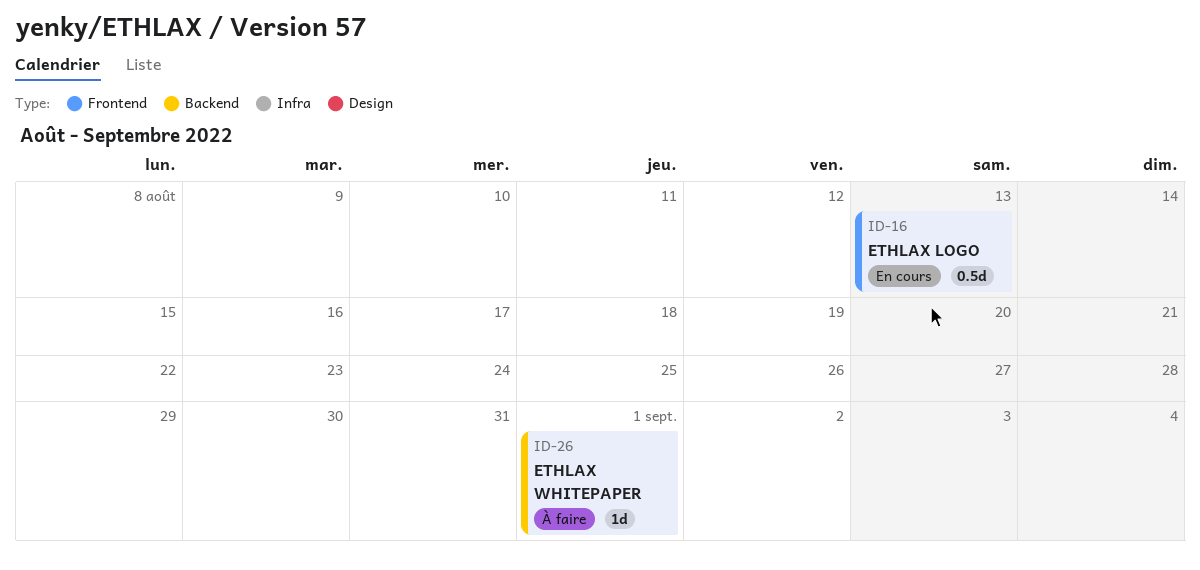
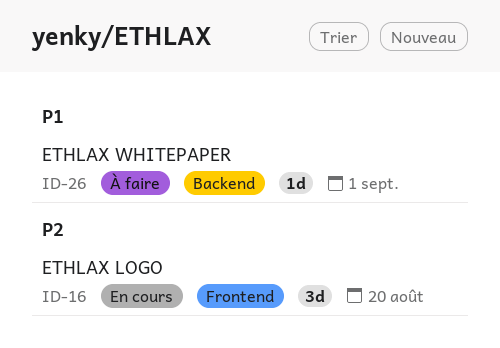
ID-16, estimate: 0.5d -> 3d
ID-16, due: Aug 13 -> Aug 20

